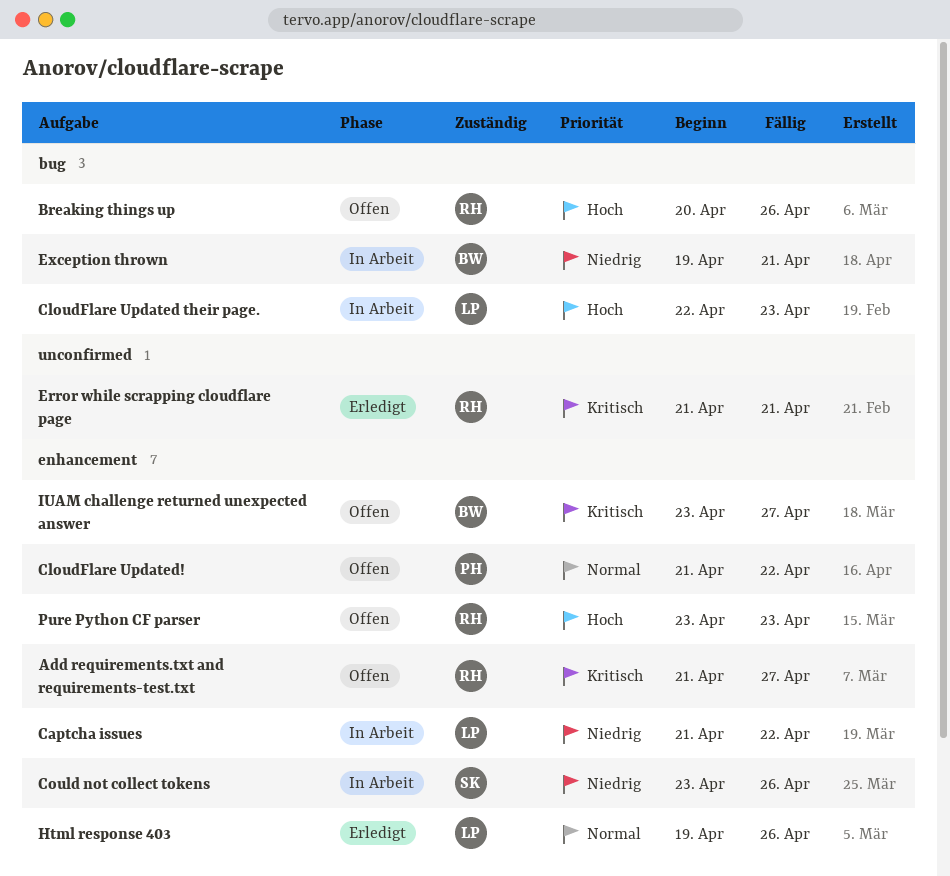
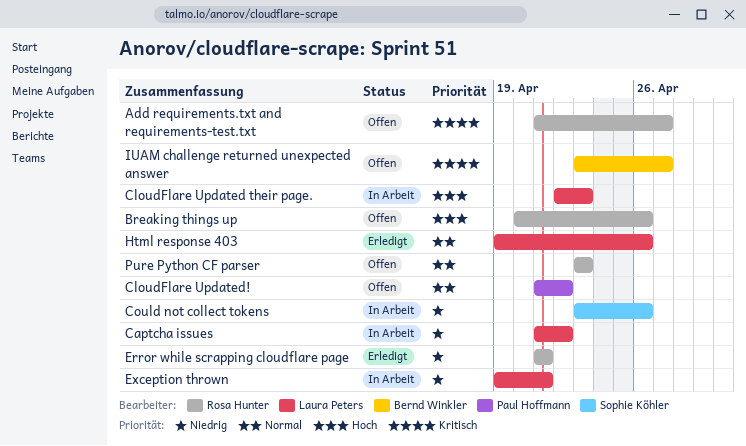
Error while scrapping cloudflare page, priority: Kritisch -> Niedrig
Exception thrown, owner: Bernd Winkler -> Laura Peters
Pure Python CF parser, priority: Hoch -> Normal

